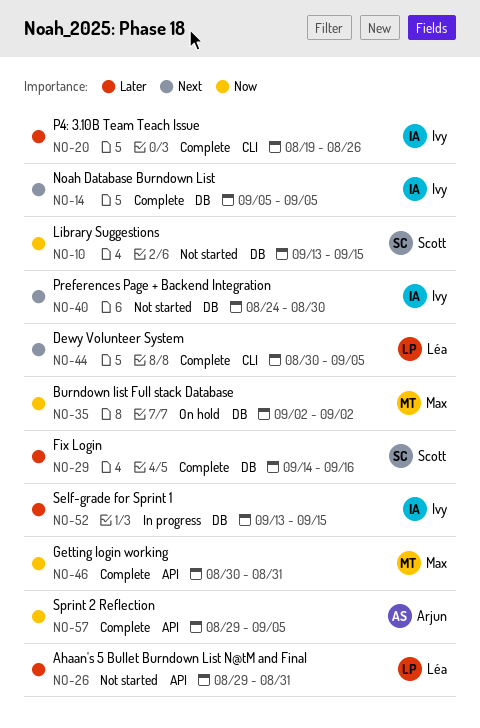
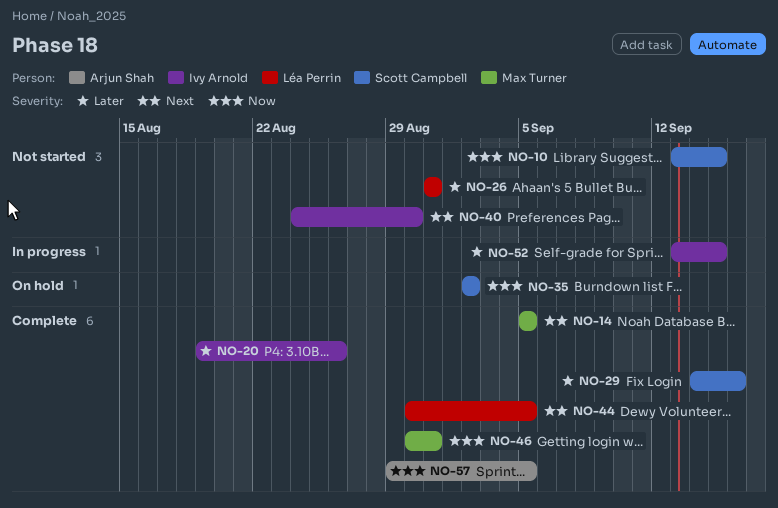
NO-14, owner: Ivy Arnold -> Max Turner
NO-26, start: Aug 29 -> Aug 31
NO-35, owner: Max Turner -> Scott Campbell

